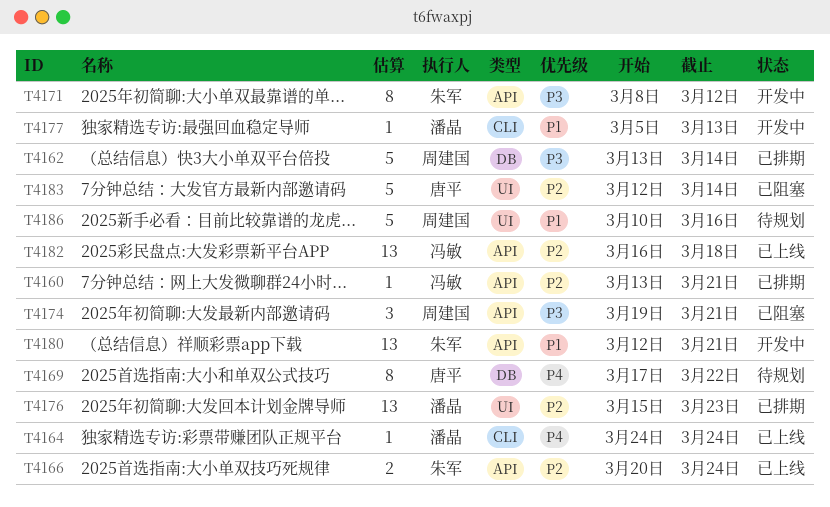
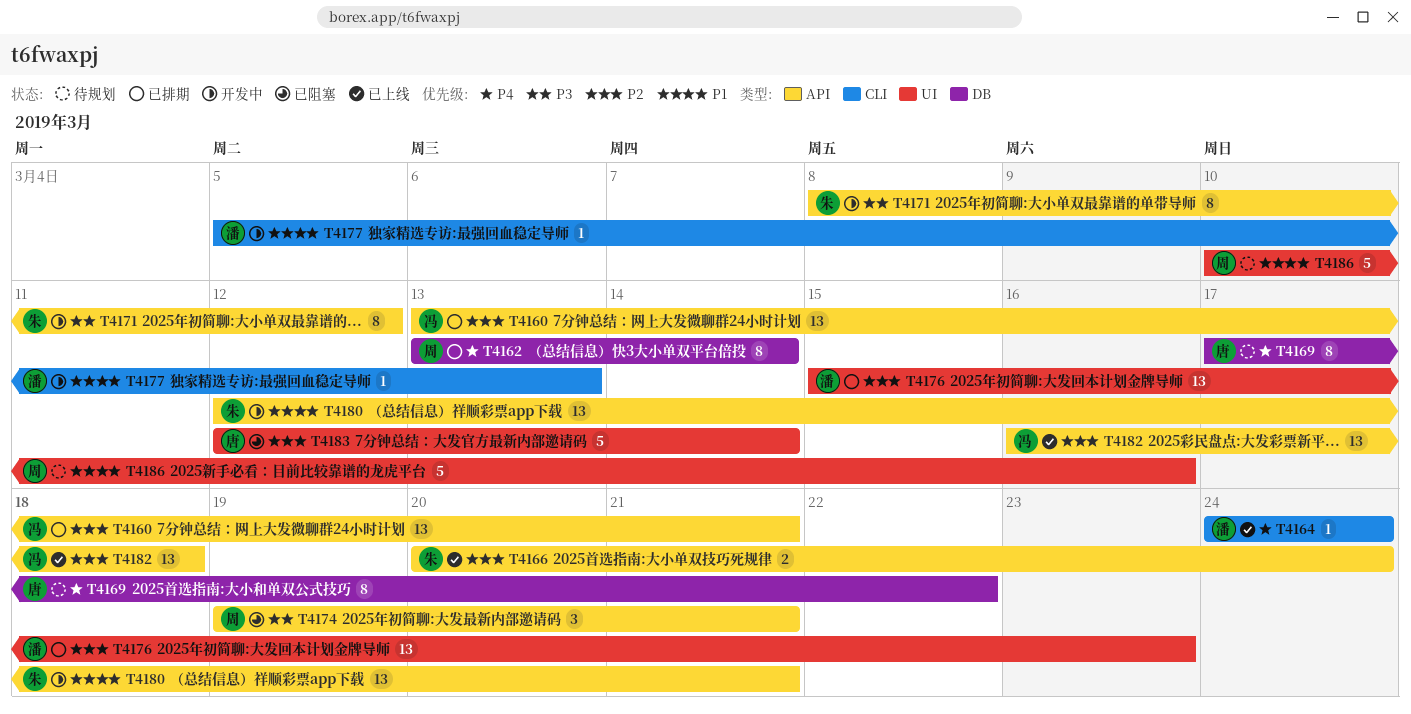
T4160, estimate: 1 -> 13
T4162, priority: P3 -> P4
T4162, estimate: 5 -> 8

